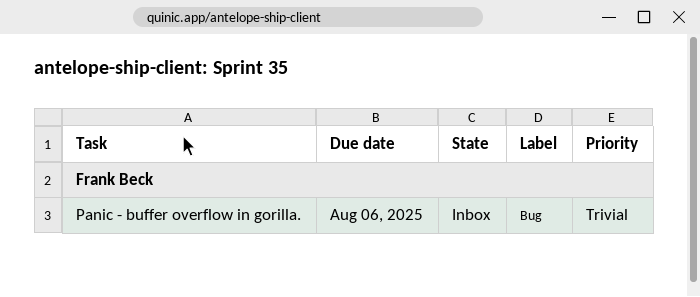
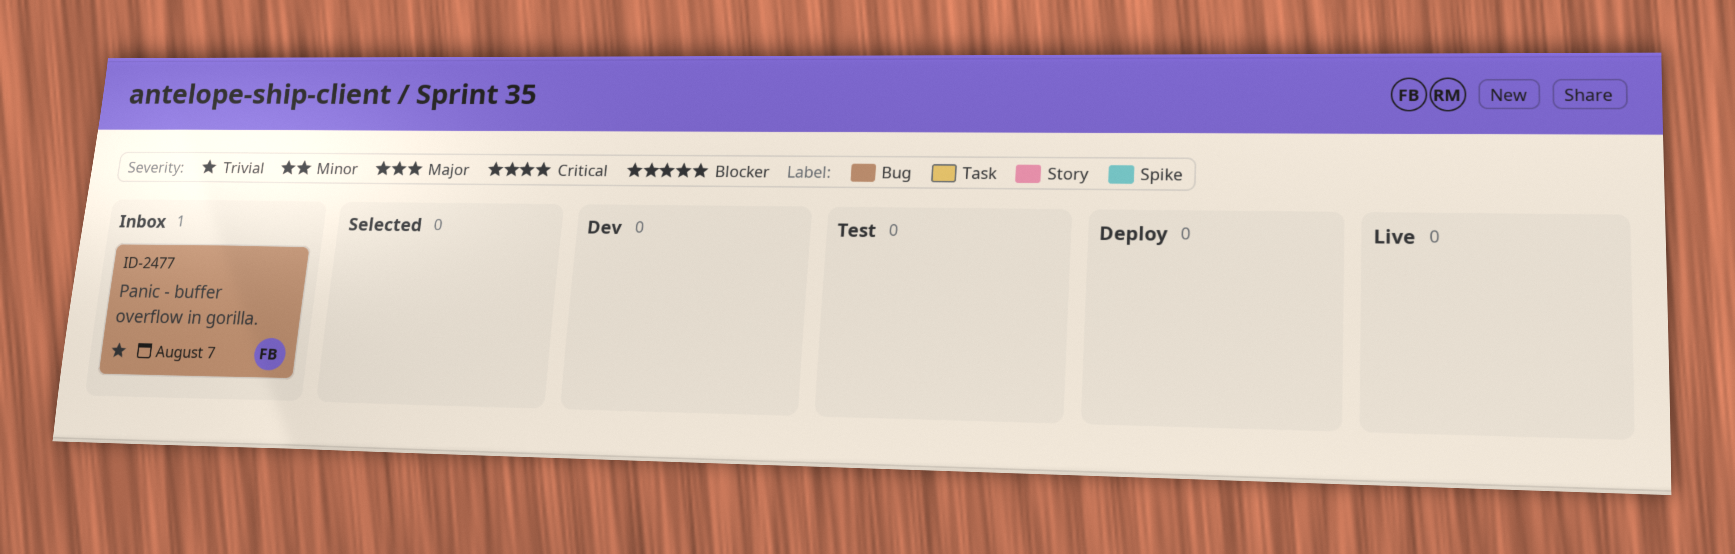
Panic - buffer overflow in gorilla., due: Aug 6 -> Aug 7

